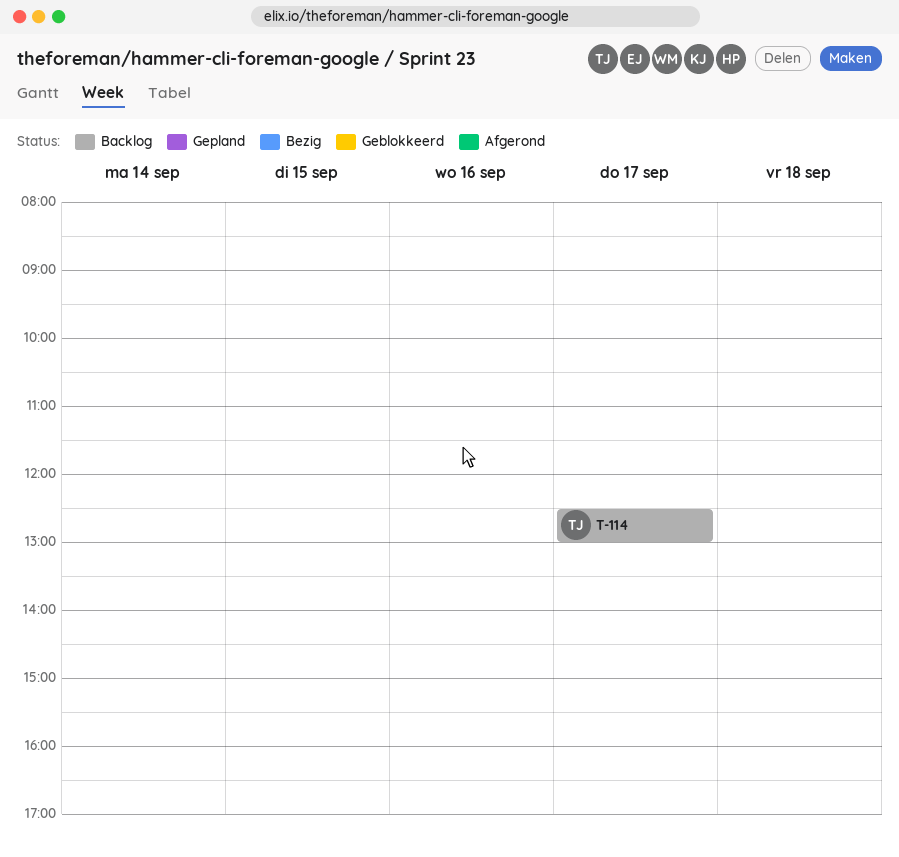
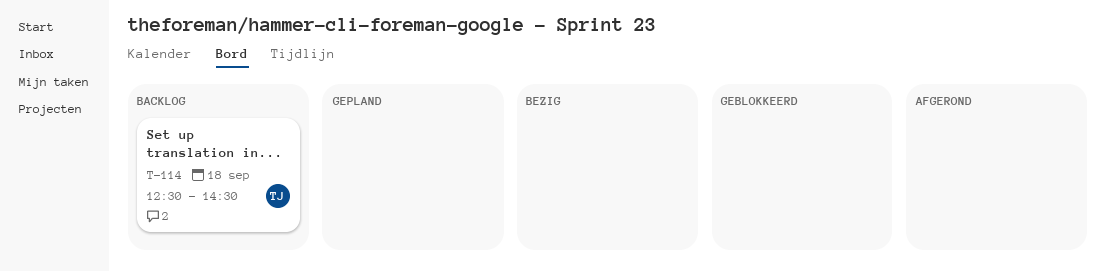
T-114, day: Sep 17 -> Sep 18
T-114, ends: 13:00 -> 14:30

